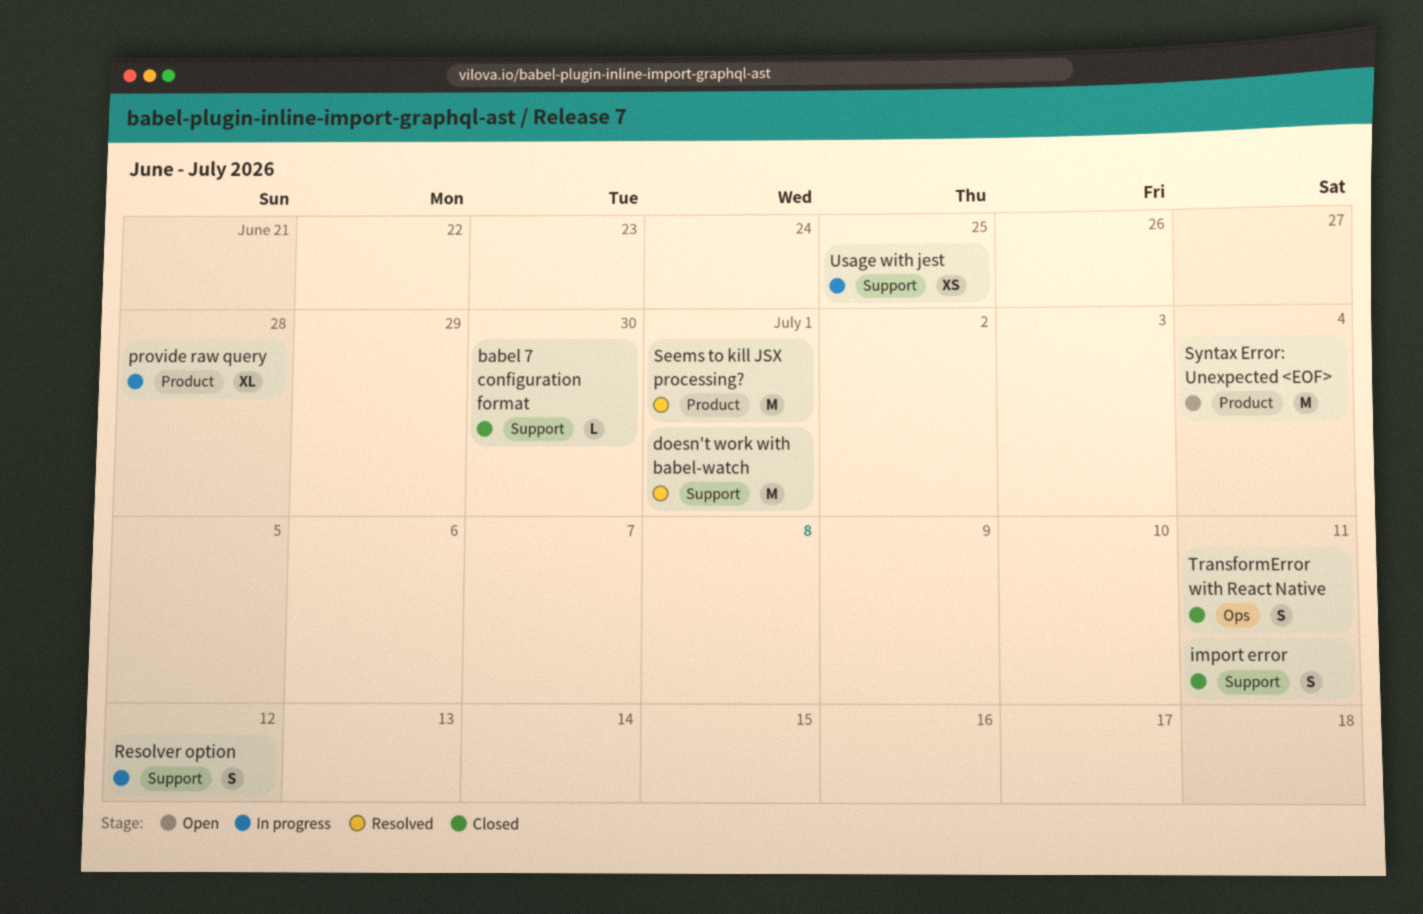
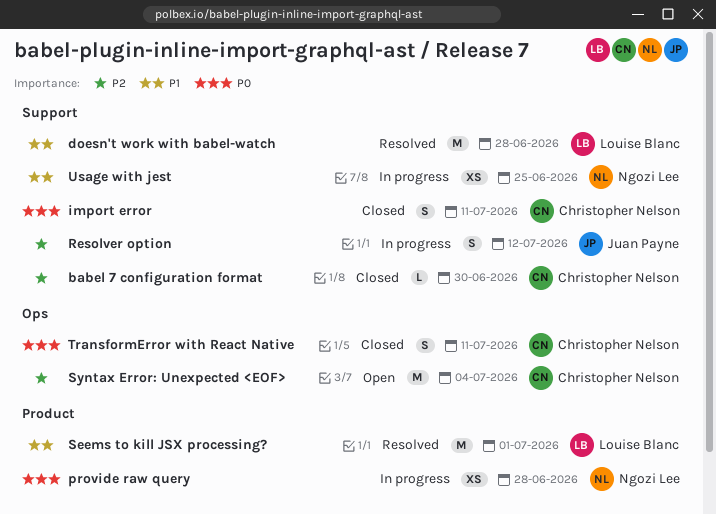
doesn't work with babel-watch, due: Jul 1 -> Jun 28
provide raw query, estimate: XL -> XS
Syntax Error: Unexpected <EOF>, label: Product -> Ops

